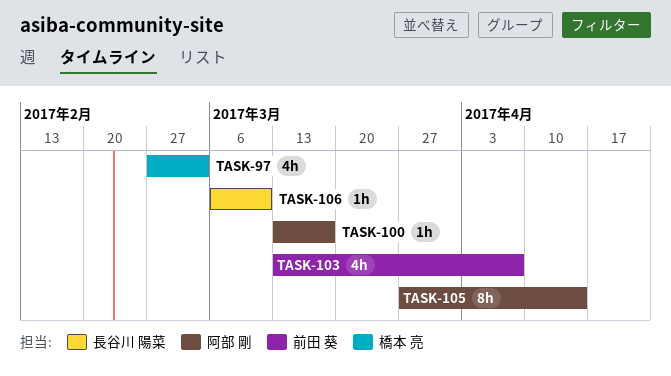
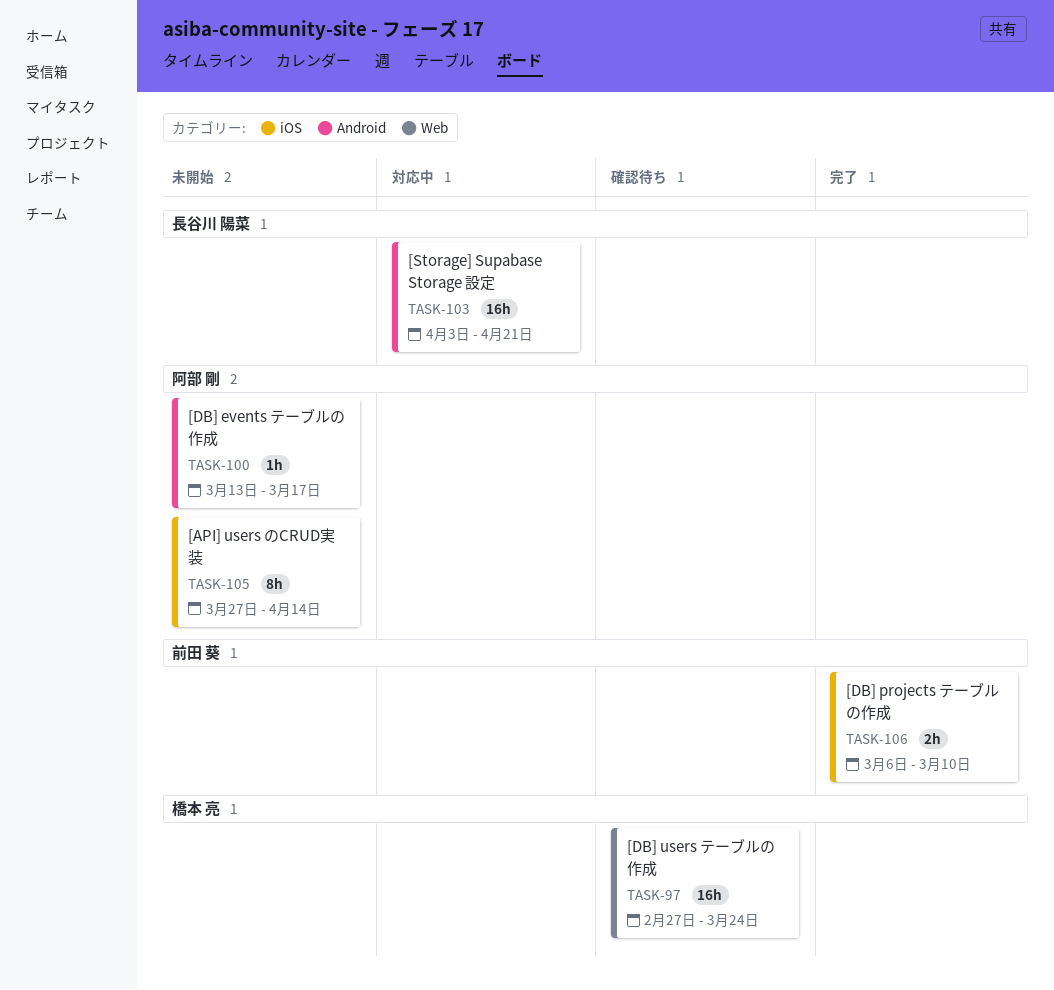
TASK-97, estimate: 4h -> 16h
TASK-97, due: Mar 3 -> Mar 24
TASK-103, owner: 前田 葵 -> 長谷川 陽菜
TASK-103, estimate: 4h -> 16h
TASK-103, start: Mar 13 -> Apr 3
TASK-103, due: Apr 7 -> Apr 21
TASK-106, owner: 長谷川 陽菜 -> 前田 葵
TASK-106, estimate: 1h -> 2h

